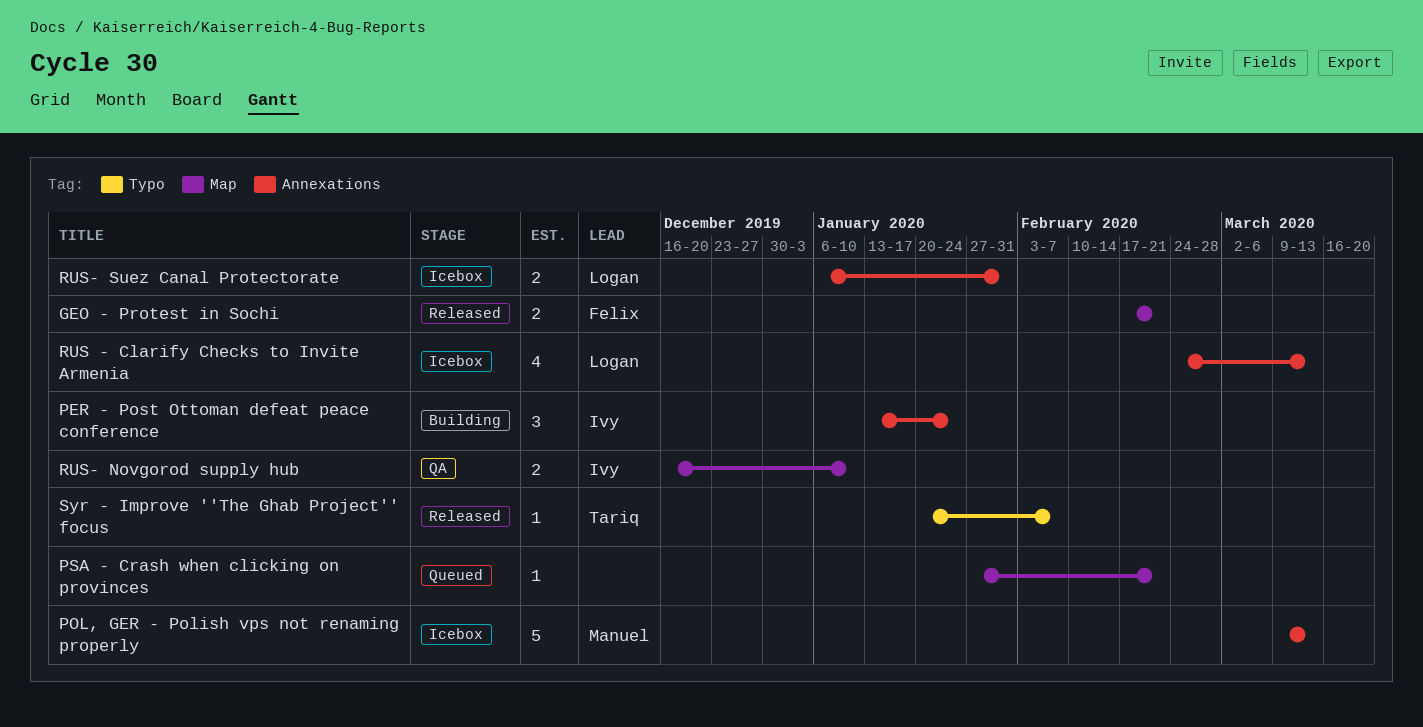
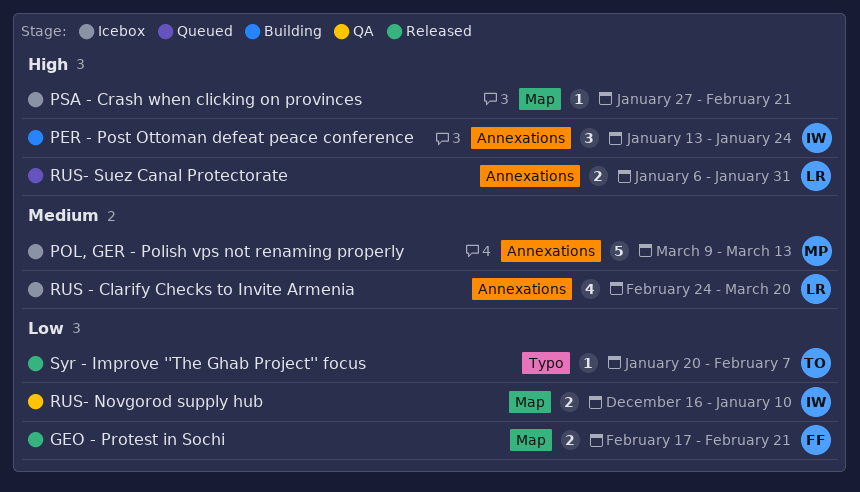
PSA - Crash when clicking on provinces, status: Queued -> Icebox
RUS - Clarify Checks to Invite Armenia, due: Mar 13 -> Mar 20
RUS- Suez Canal Protectorate, status: Icebox -> Queued

